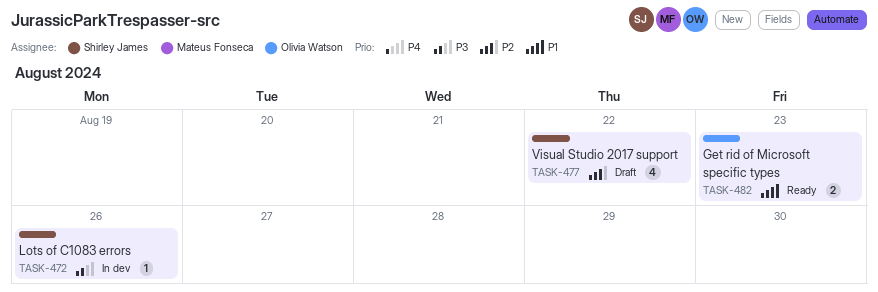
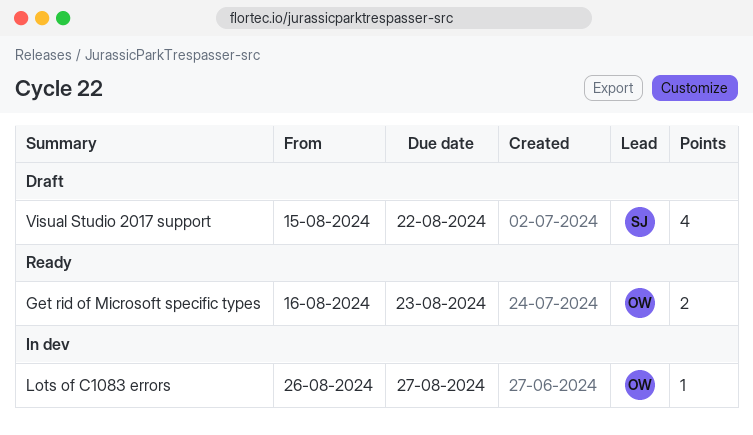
Lots of C1083 errors, owner: Shirley James -> Olivia Watson
Lots of C1083 errors, due: Aug 26 -> Aug 27

